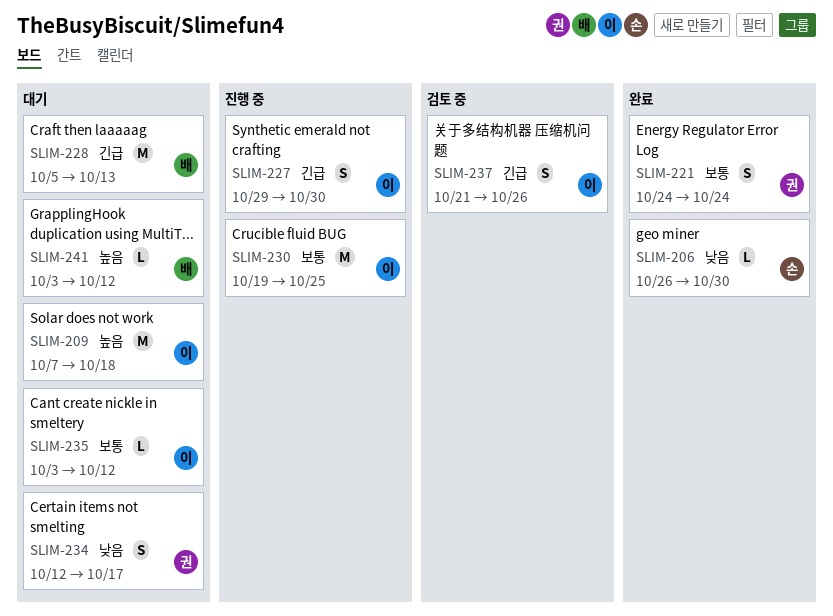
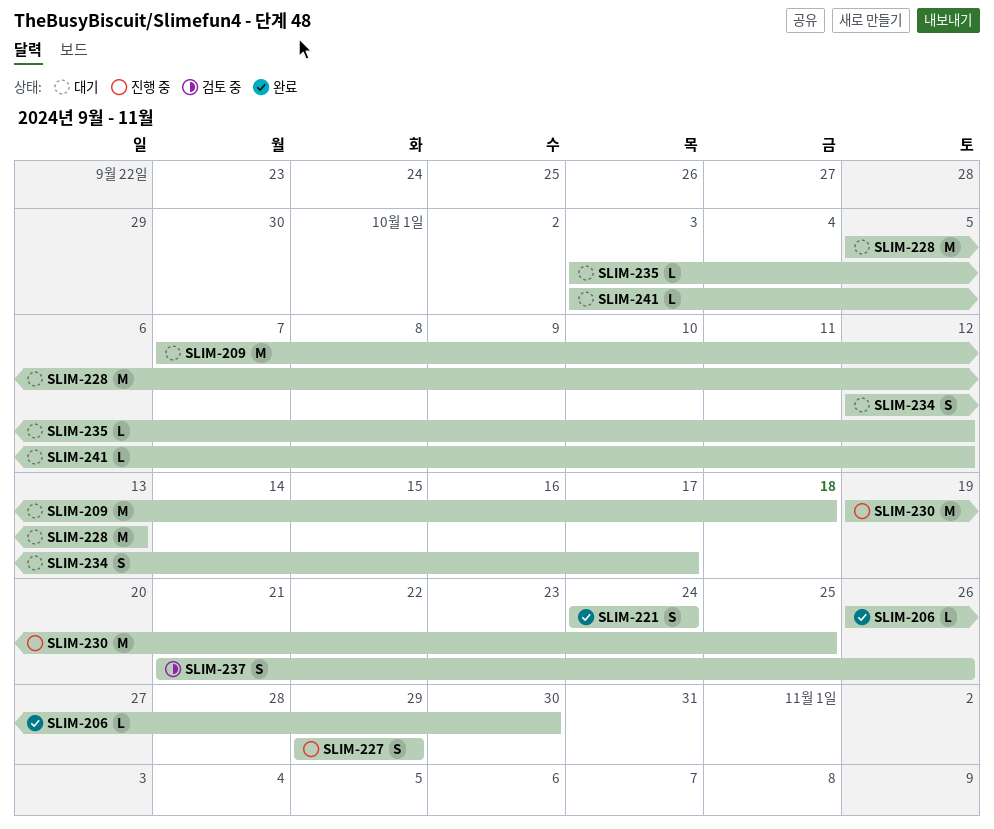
SLIM-227, due: Oct 30 -> Oct 29

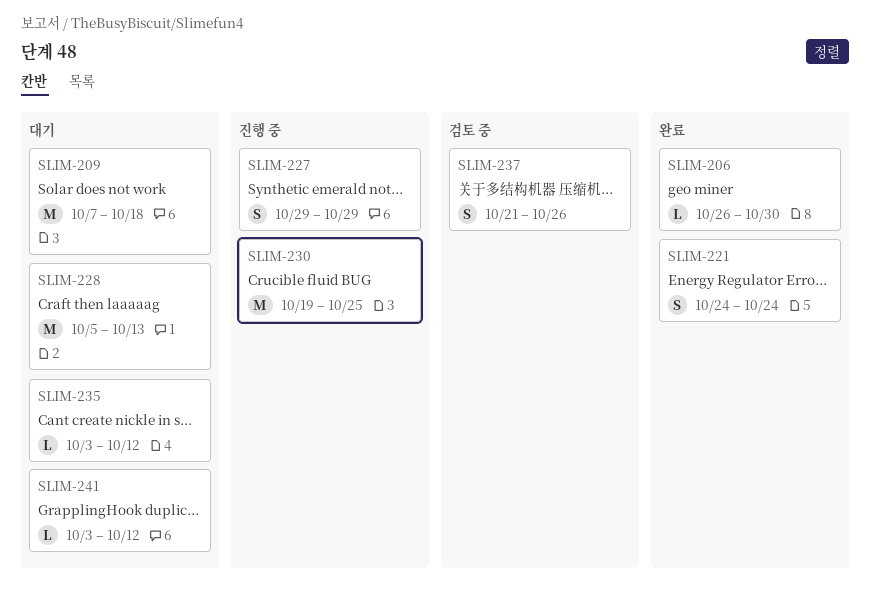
SLIM-234: present -> none

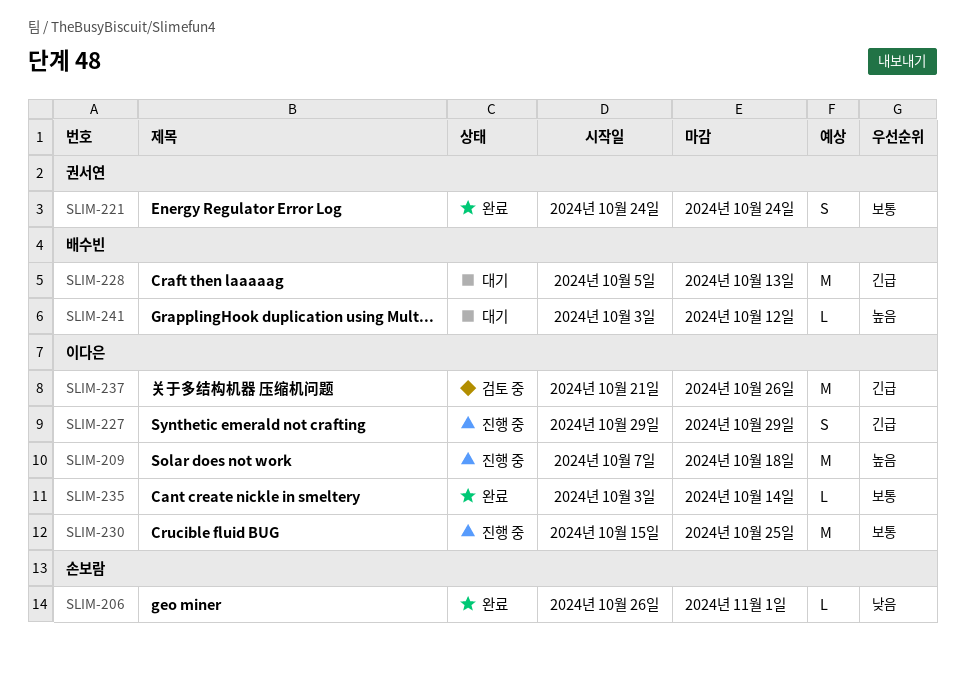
SLIM-206, due: Oct 30 -> Nov 1
SLIM-209, status: 대기 -> 진행 중
SLIM-230, start: Oct 19 -> Oct 15
SLIM-235, status: 대기 -> 완료
SLIM-235, due: Oct 12 -> Oct 14
SLIM-237, estimate: S -> M

